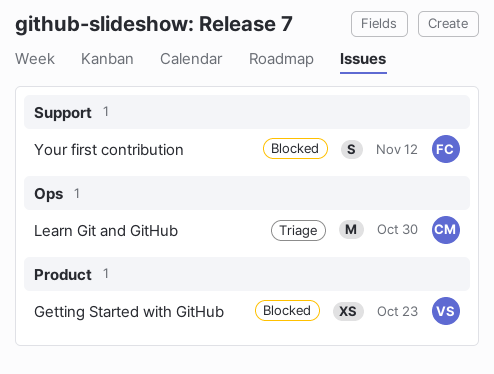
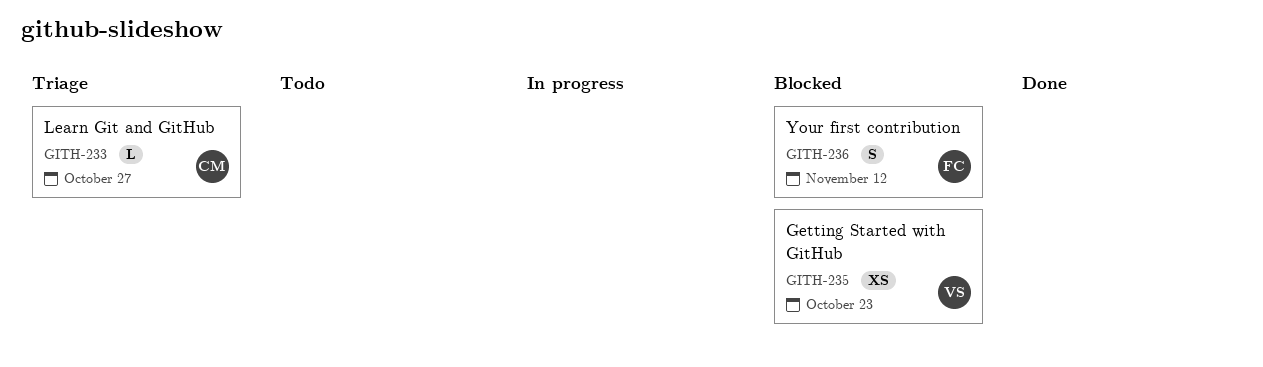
Learn Git and GitHub, estimate: M -> L
Learn Git and GitHub, due: Oct 30 -> Oct 27

